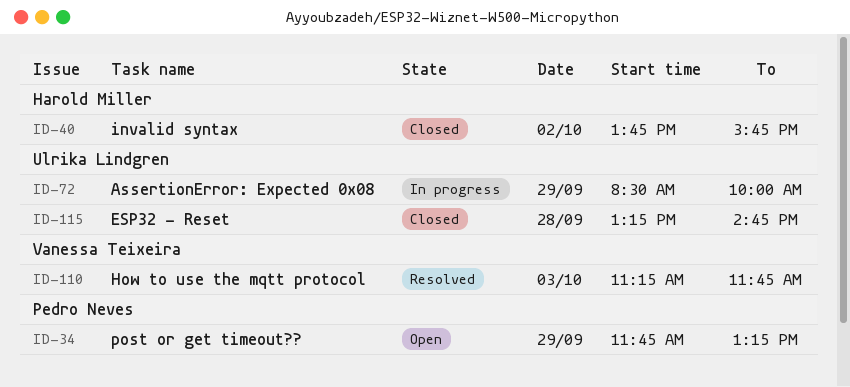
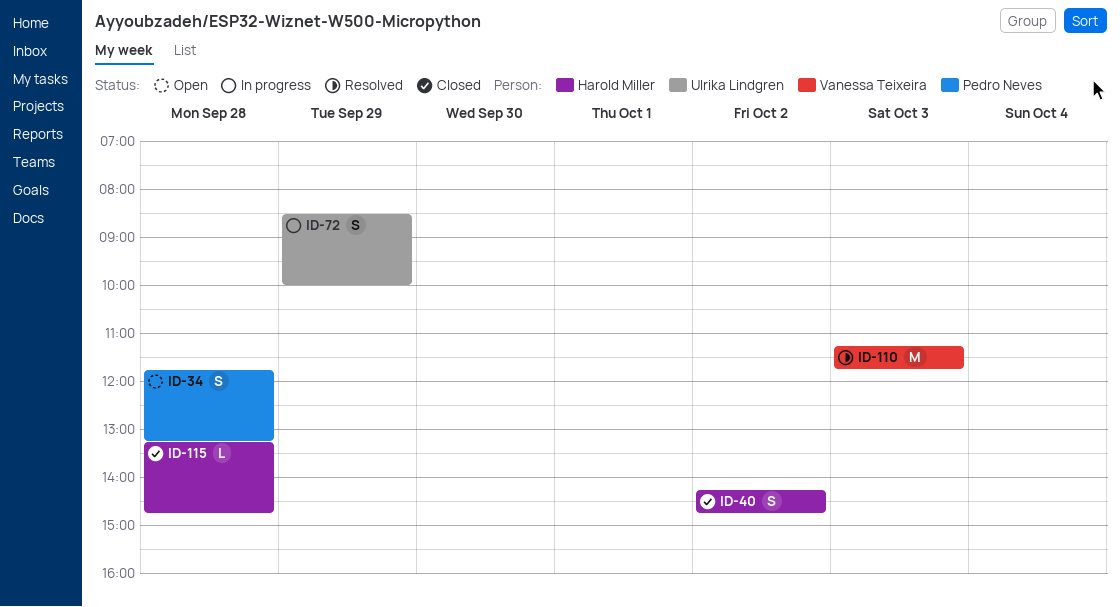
ID-34, day: Sep 29 -> Sep 28
ID-40, begins: 13:45 -> 14:15
ID-40, ends: 15:45 -> 14:45
ID-115, owner: Ulrika Lindgren -> Harold Miller

